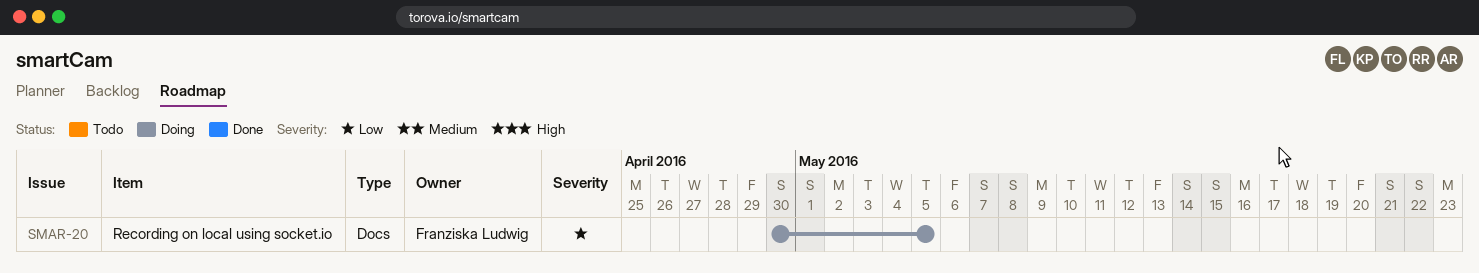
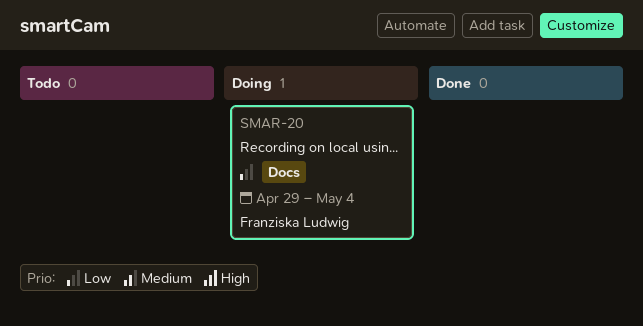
SMAR-20, start: Apr 30 -> Apr 29
SMAR-20, due: May 5 -> May 4

